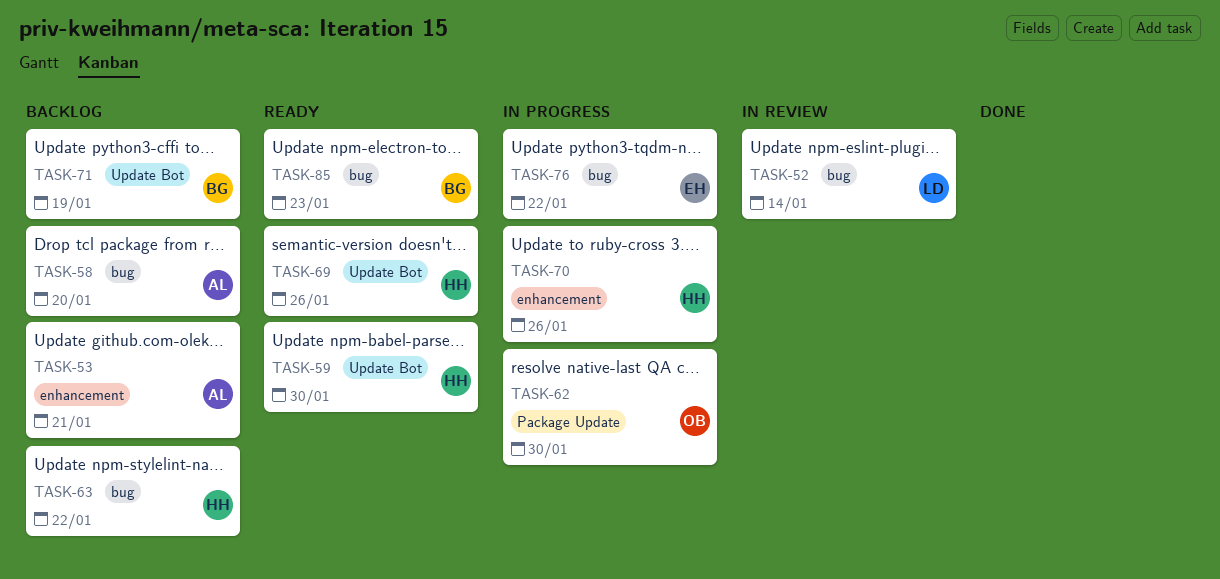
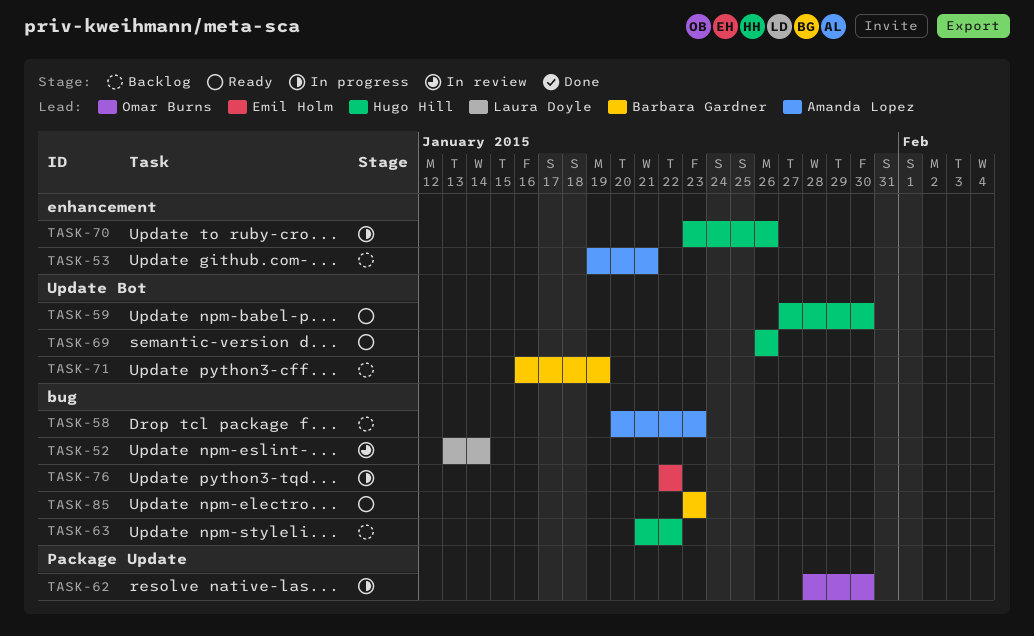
TASK-58, due: Jan 20 -> Jan 23

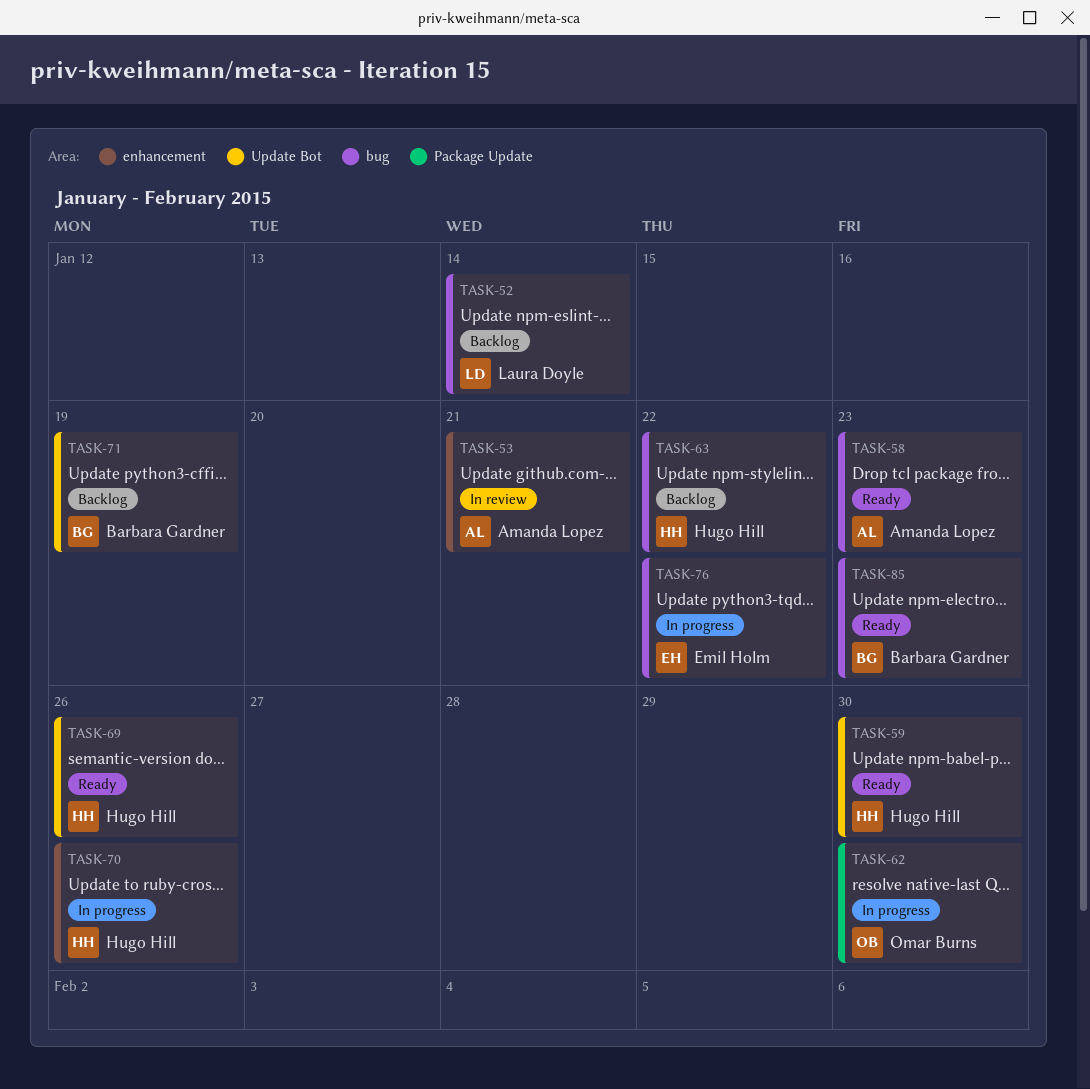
TASK-52, status: In review -> Backlog
TASK-53, status: Backlog -> In review
TASK-58, status: Backlog -> Ready

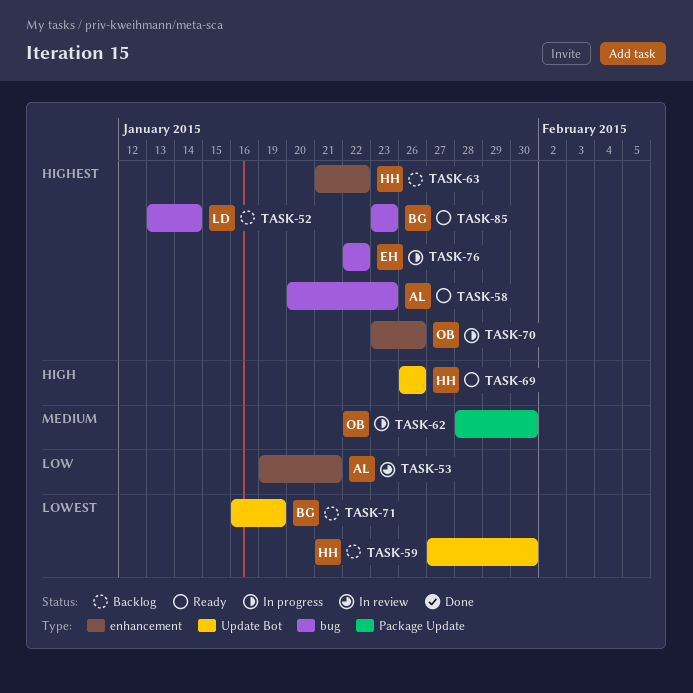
TASK-59, status: Ready -> Backlog
TASK-63, label: bug -> enhancement
TASK-70, owner: Hugo Hill -> Omar Burns

